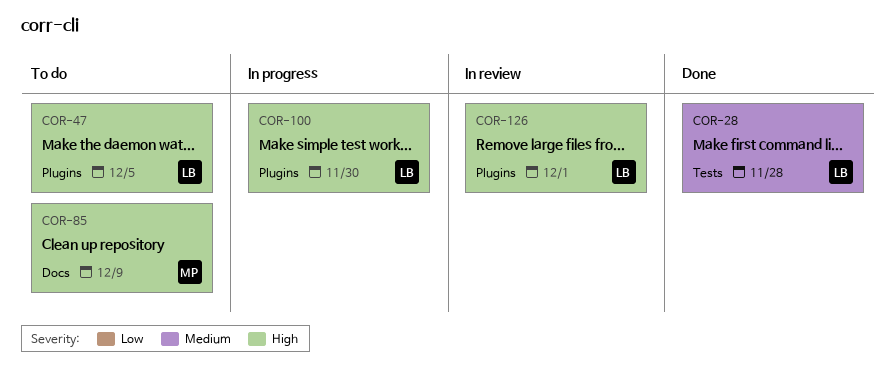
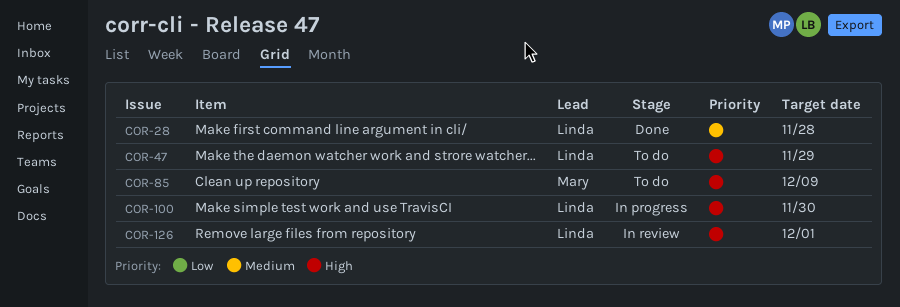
COR-47, due: Dec 5 -> Nov 29

